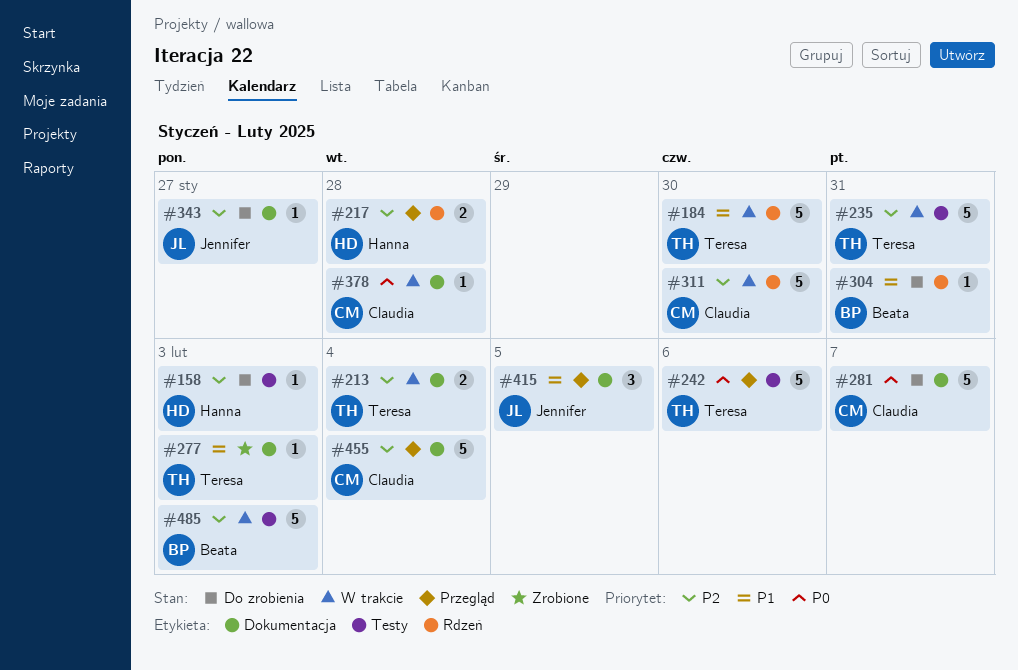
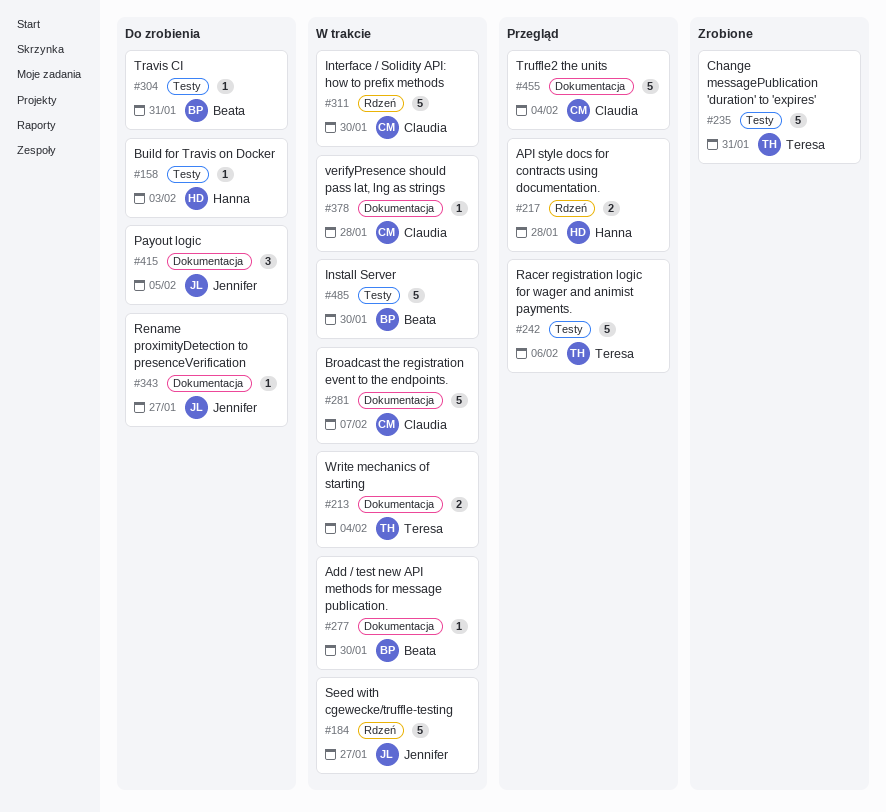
#184, owner: Teresa -> Jennifer
#184, due: Jan 30 -> Jan 27
#235, status: W trakcie -> Zrobione
#277, status: Zrobione -> W trakcie
#277, owner: Teresa -> Beata
#277, due: Feb 3 -> Jan 30
#281, status: Do zrobienia -> W trakcie
#304, label: Rdzeń -> Testy
#415, status: Przegląd -> Do zrobienia
#485, due: Feb 3 -> Jan 30

